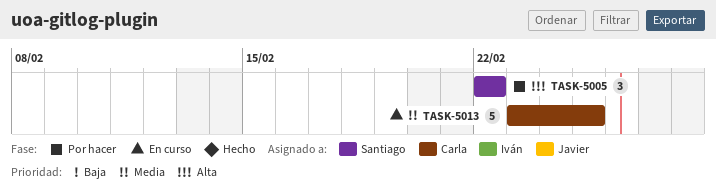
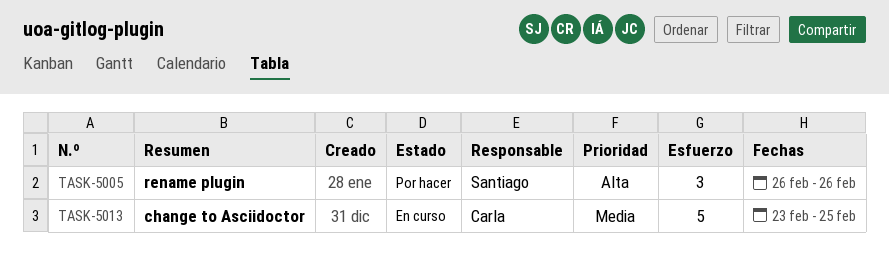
TASK-5005, start: Feb 22 -> Feb 26
TASK-5005, due: Feb 22 -> Feb 26

